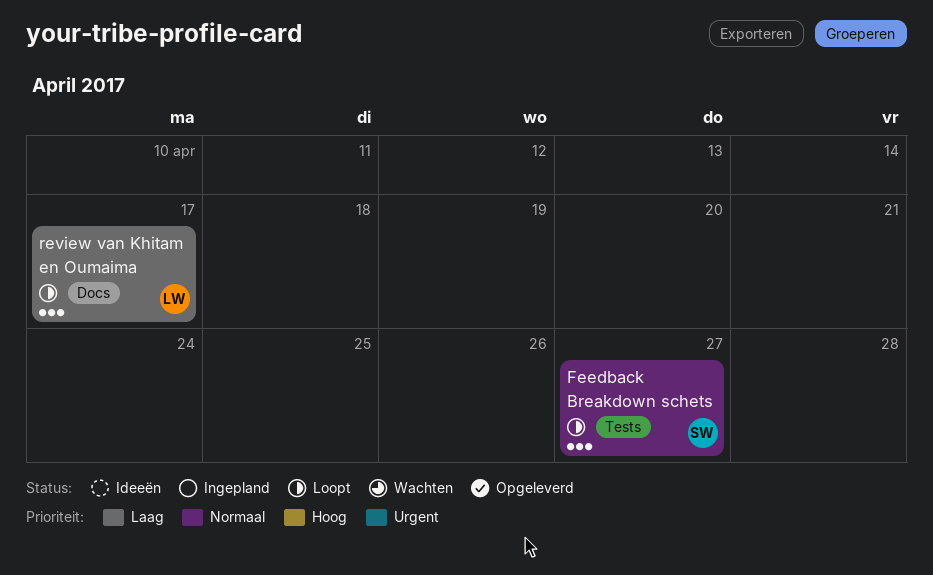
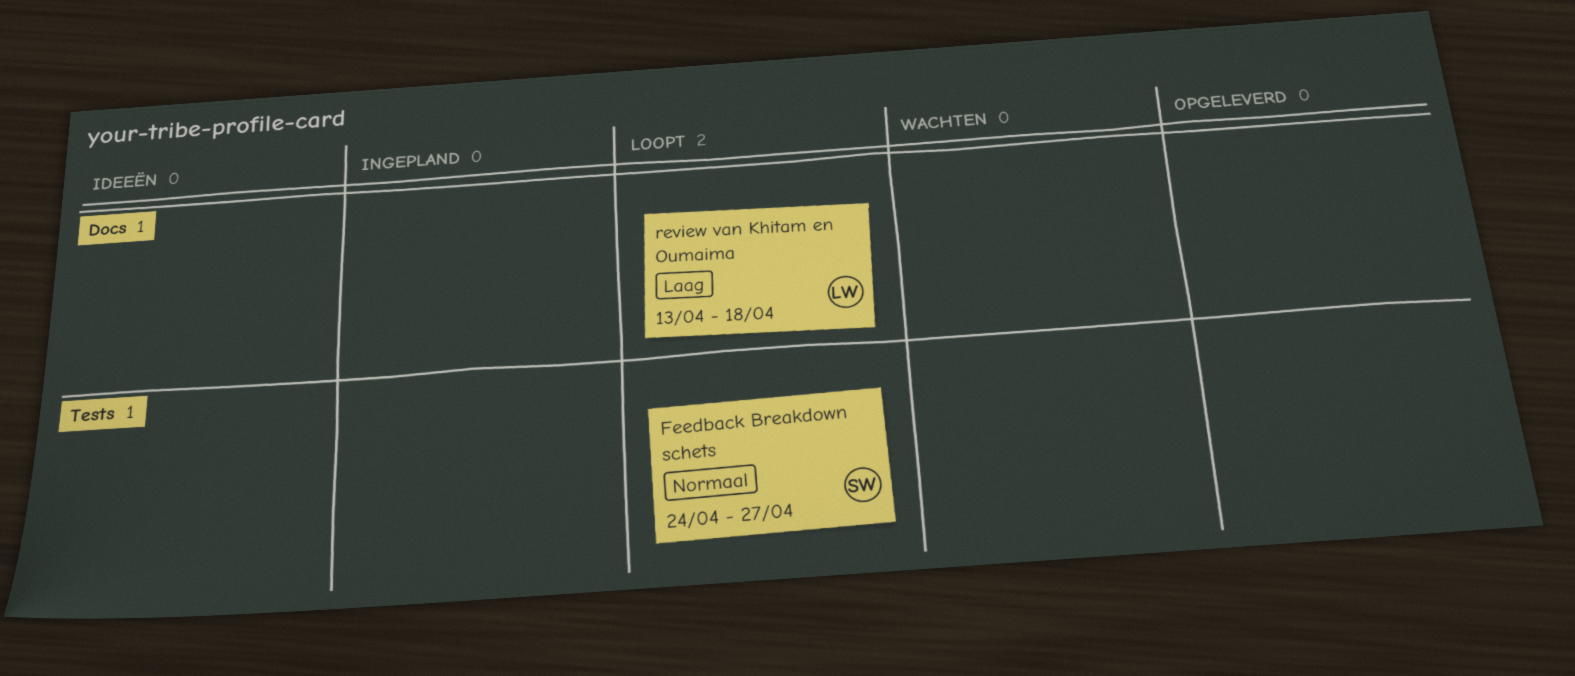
review van Khitam en Oumaima, due: Apr 17 -> Apr 18

